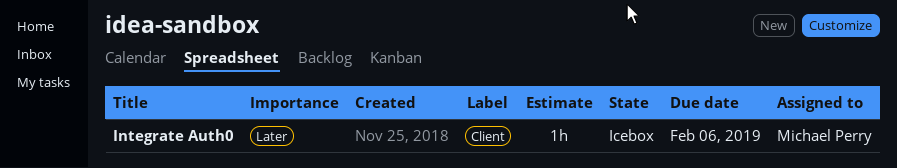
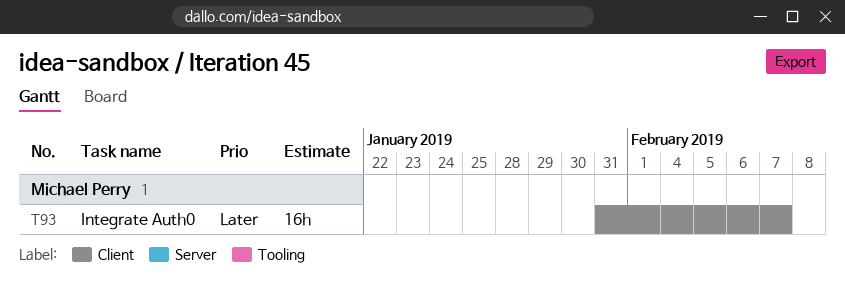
Integrate Auth0, estimate: 1h -> 16h
Integrate Auth0, due: Feb 6 -> Feb 7

